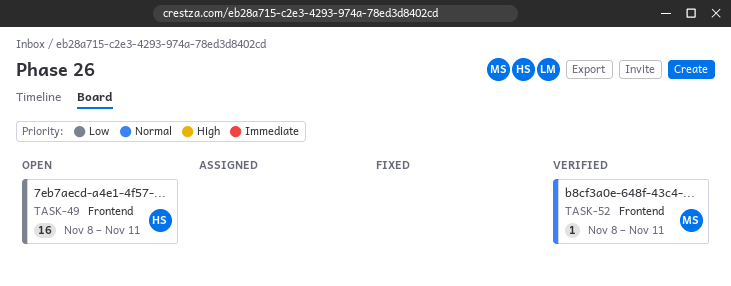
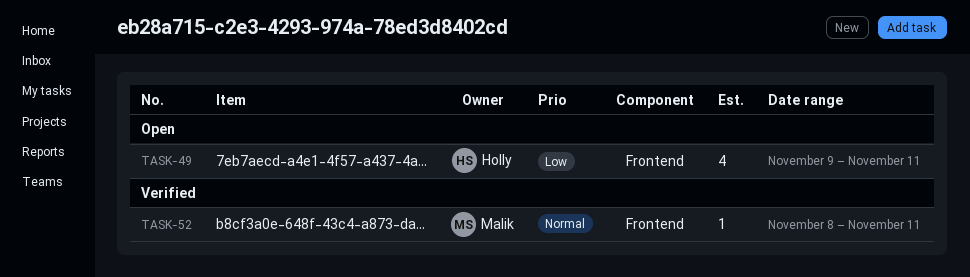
TASK-49, estimate: 16 -> 4
TASK-49, start: Nov 8 -> Nov 9

